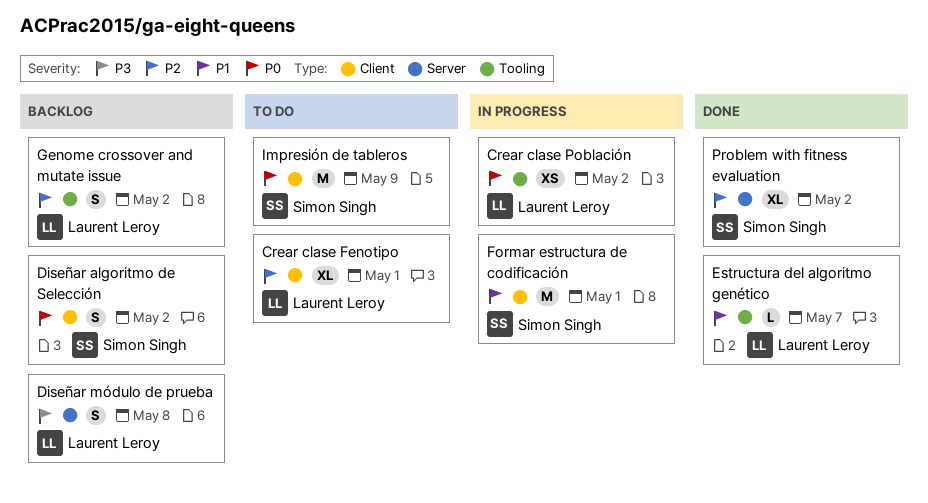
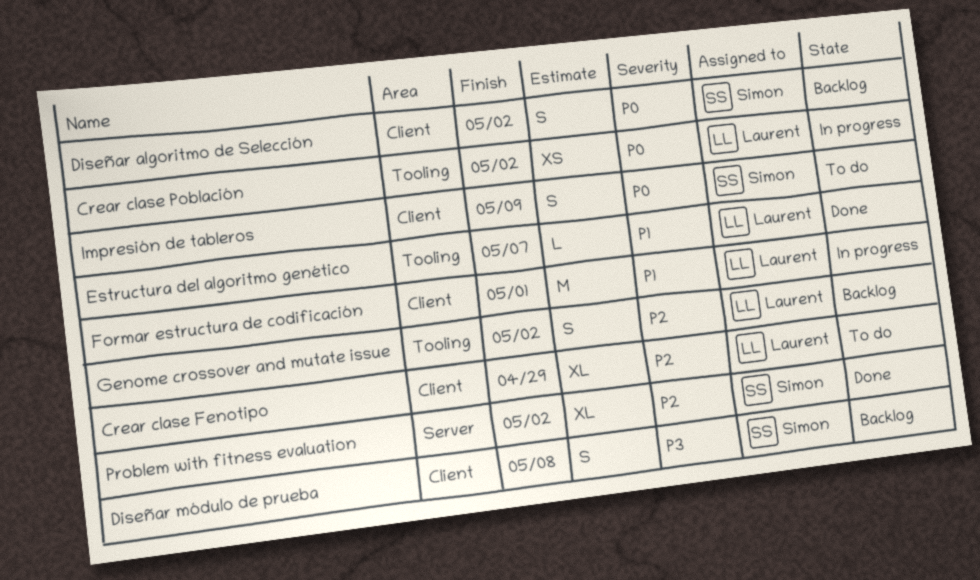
Crear clase Fenotipo, due: May 1 -> Apr 29
Diseñar módulo de prueba, owner: Laurent Leroy -> Simon Singh
Diseñar módulo de prueba, label: Server -> Client
Formar estructura de codificación, owner: Simon Singh -> Laurent Leroy
Impresión de tableros, estimate: M -> S

